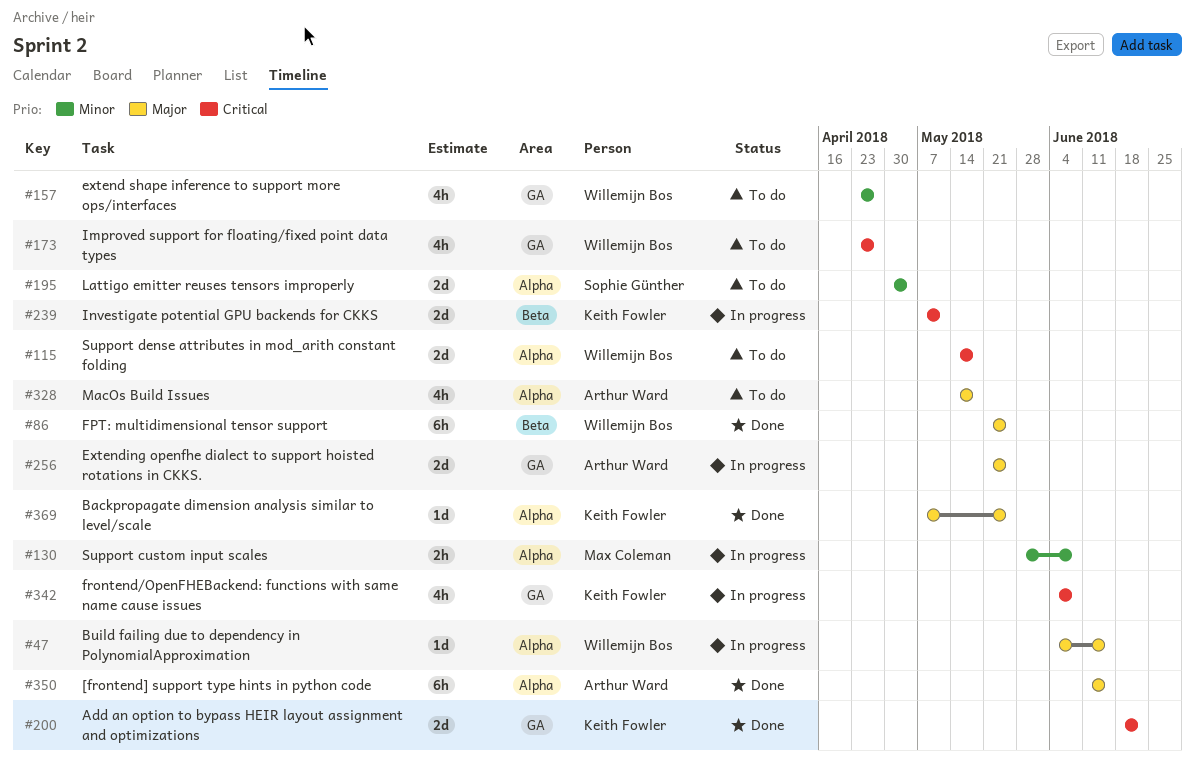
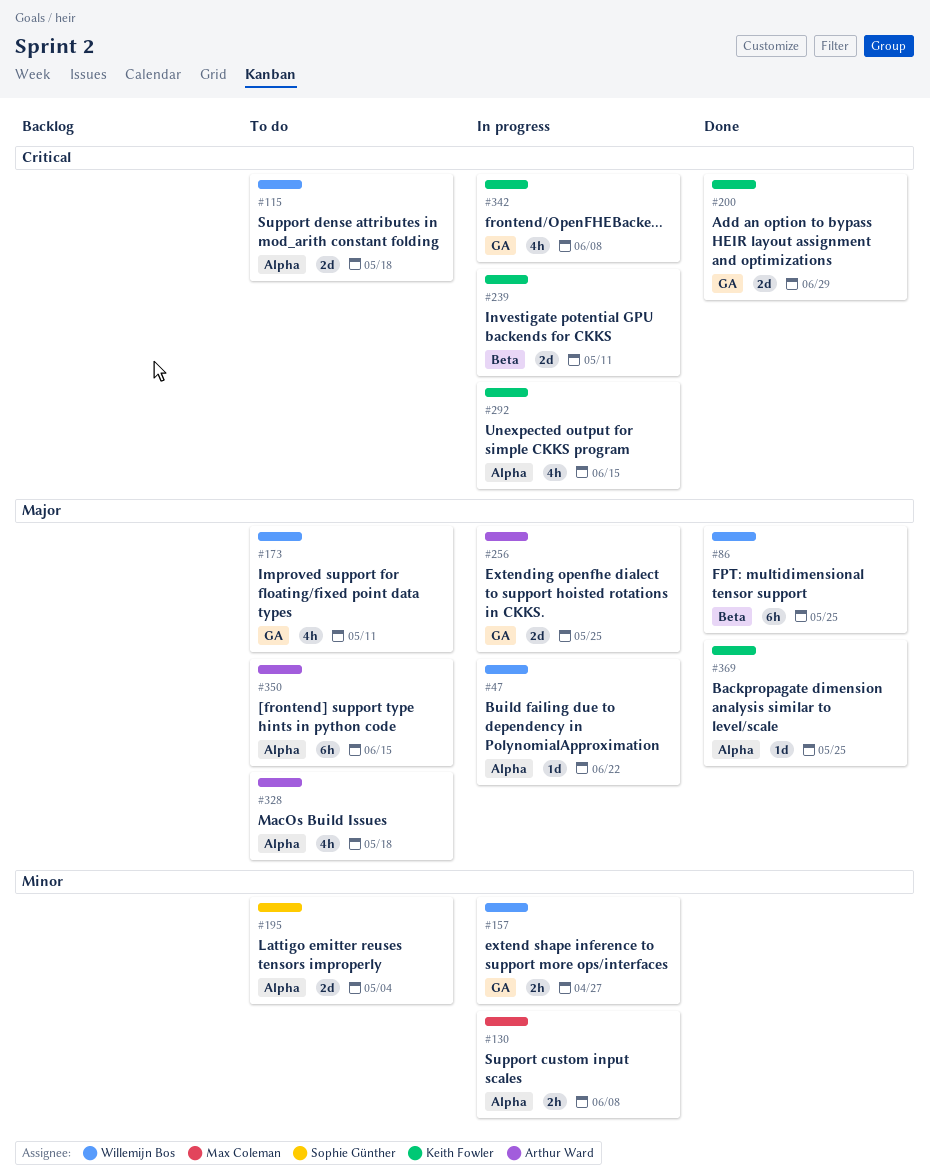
#47, due: Jun 15 -> Jun 22
#157, status: To do -> In progress
#157, estimate: 4h -> 2h
#173, priority: Critical -> Major
#173, due: Apr 27 -> May 11
#200, due: Jun 22 -> Jun 29
#292: none -> present
#350, status: Done -> To do

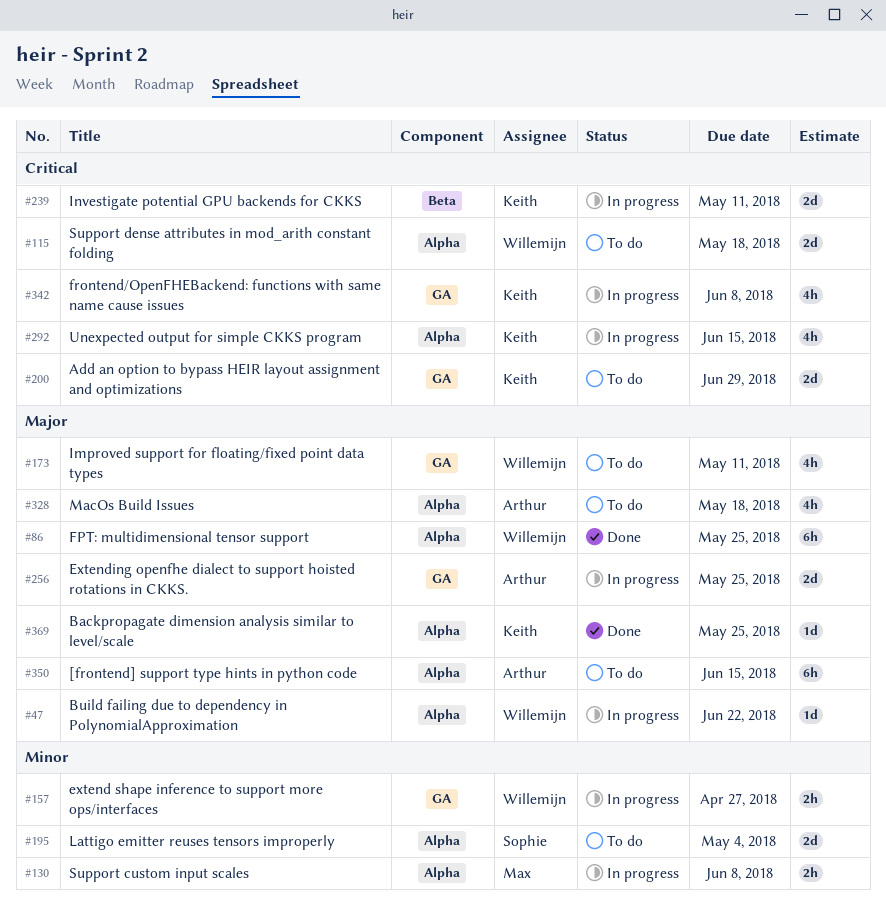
#86, label: Beta -> Alpha
#200, status: Done -> To do

